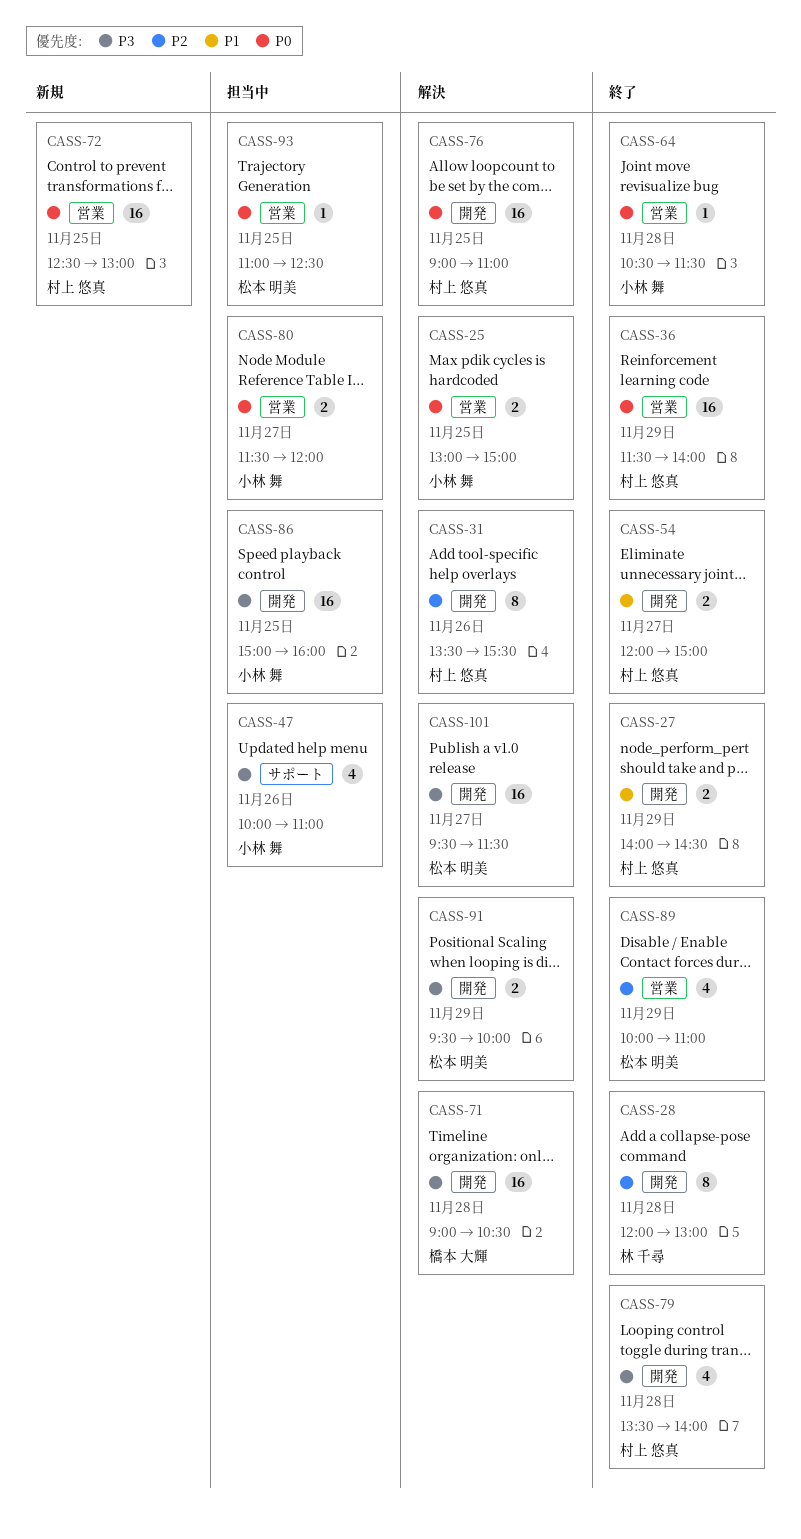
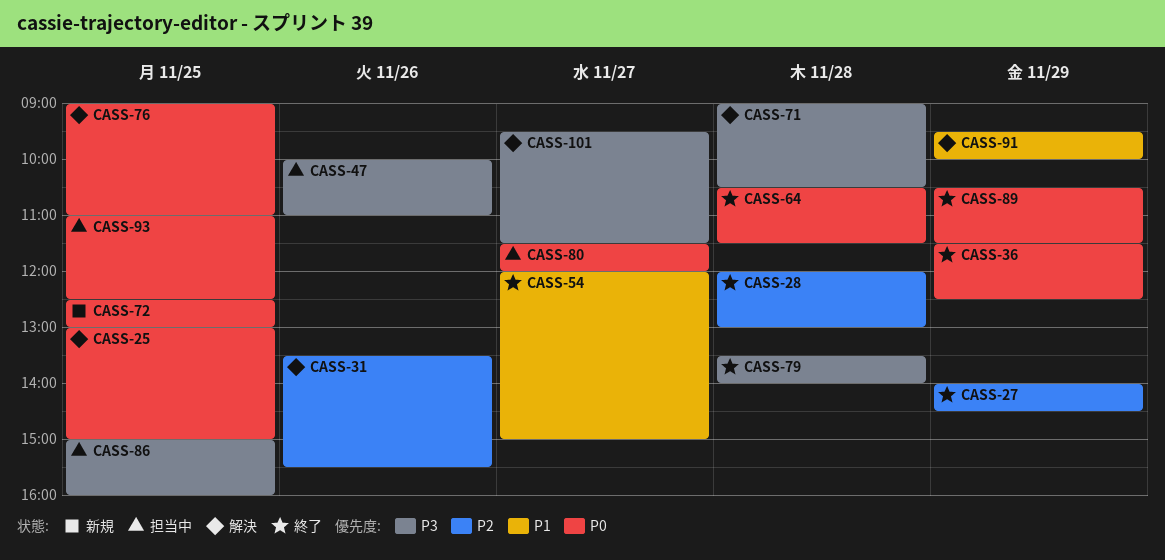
CASS-27, priority: P1 -> P2
CASS-36, ends: 14:00 -> 12:30
CASS-89, priority: P2 -> P0
CASS-89, begins: 10:00 -> 10:30
CASS-89, ends: 11:00 -> 11:30
CASS-91, priority: P3 -> P1

